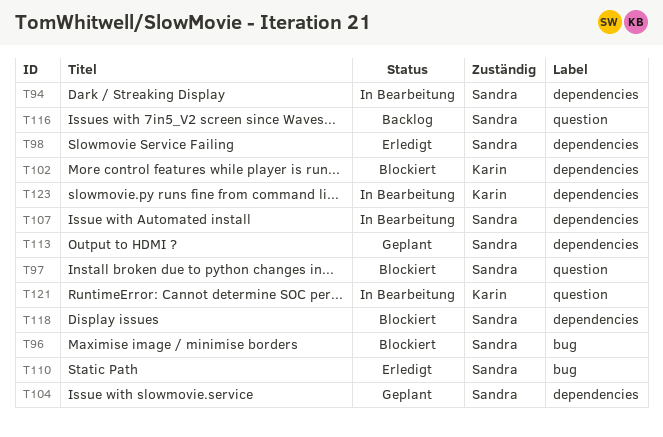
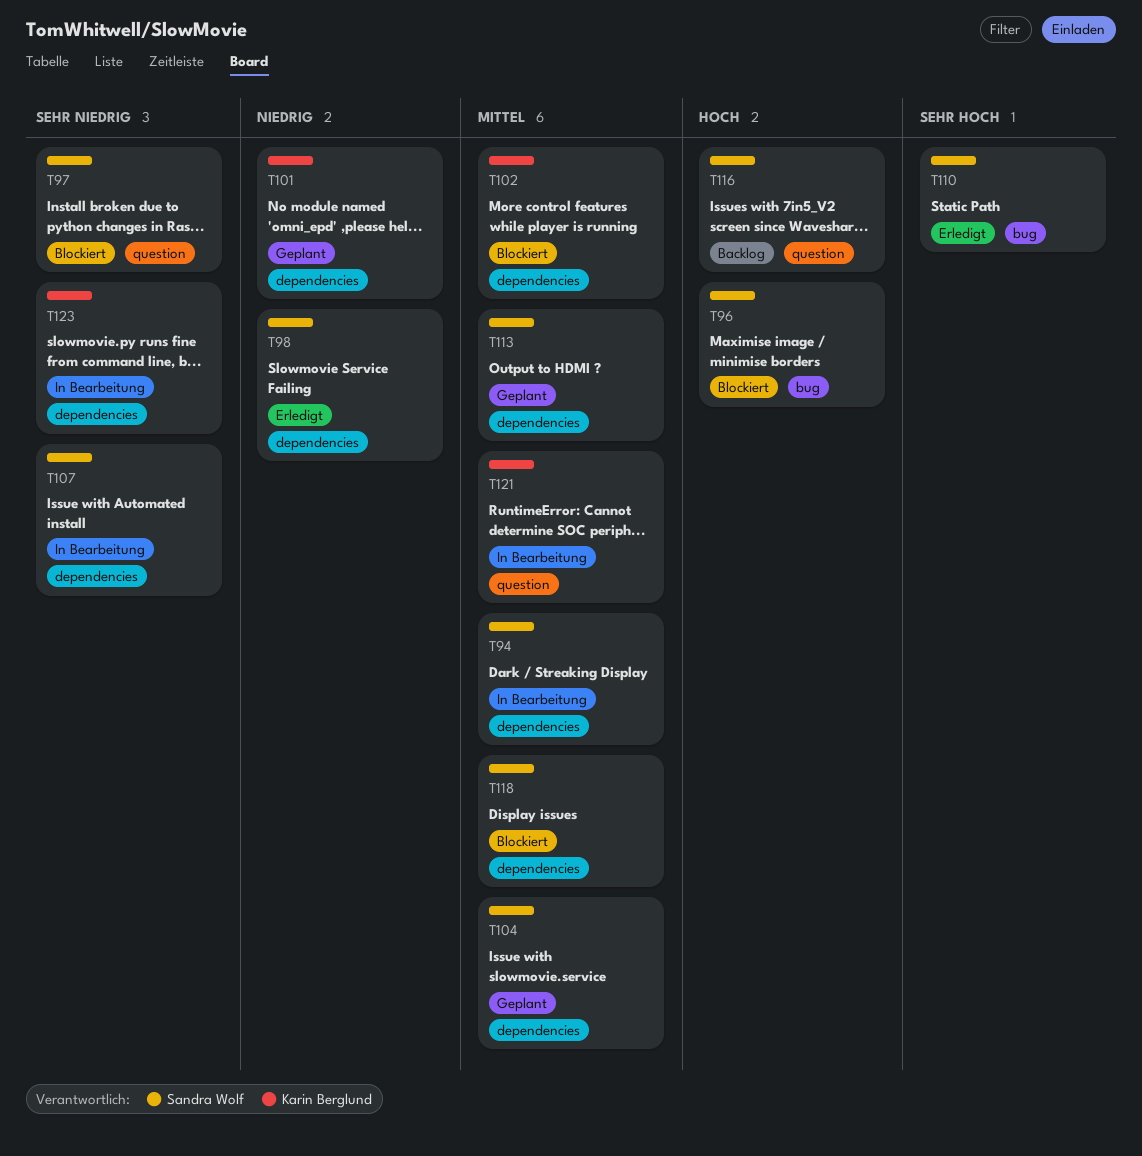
T101: none -> present

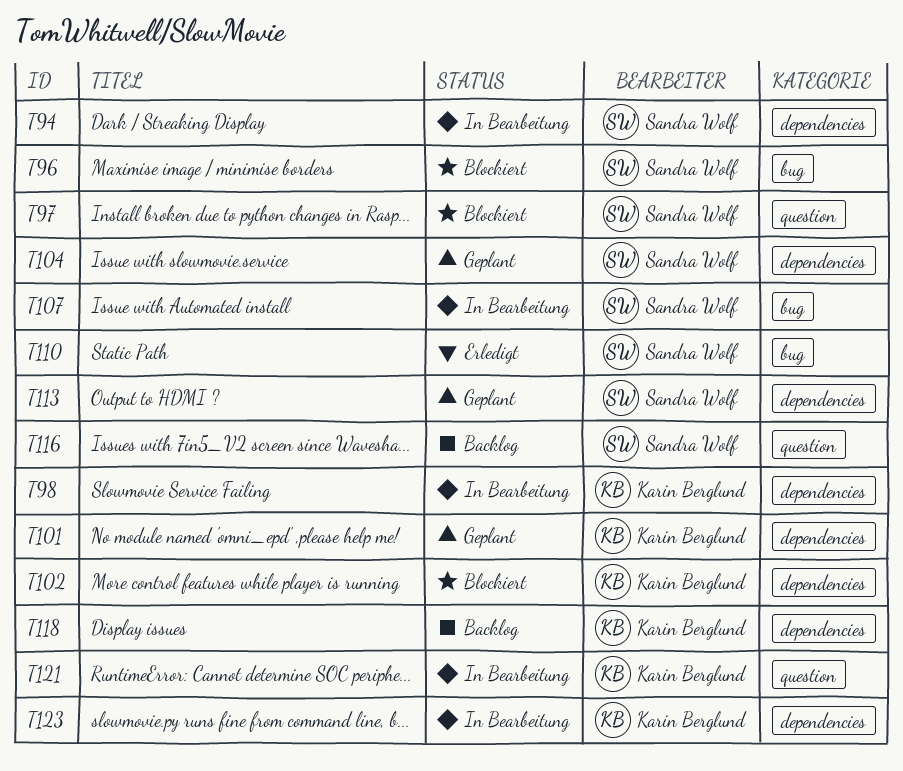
T98, status: Erledigt -> In Bearbeitung
T98, owner: Sandra Wolf -> Karin Berglund
T107, label: dependencies -> bug
T118, status: Blockiert -> Backlog
T118, owner: Sandra Wolf -> Karin Berglund

